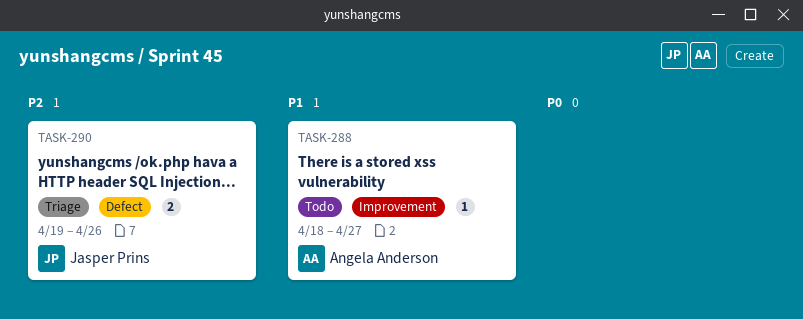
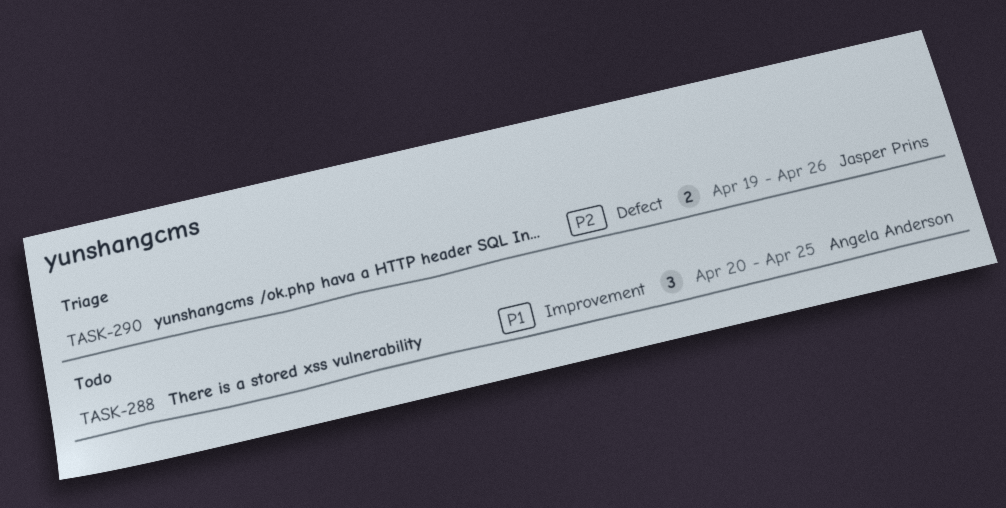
TASK-288, estimate: 1 -> 3
TASK-288, start: Apr 18 -> Apr 20
TASK-288, due: Apr 27 -> Apr 25

